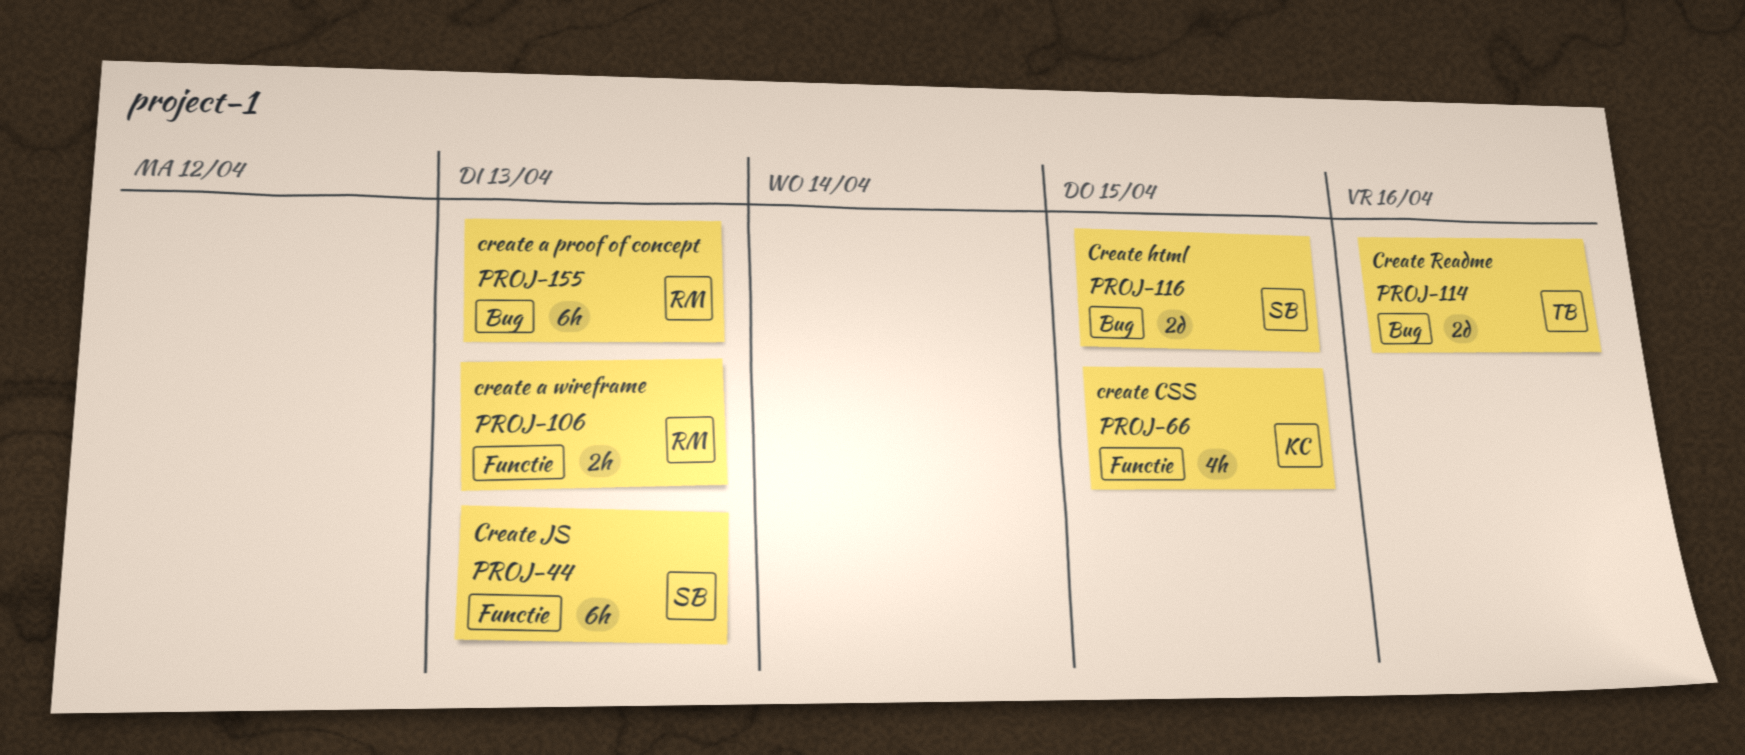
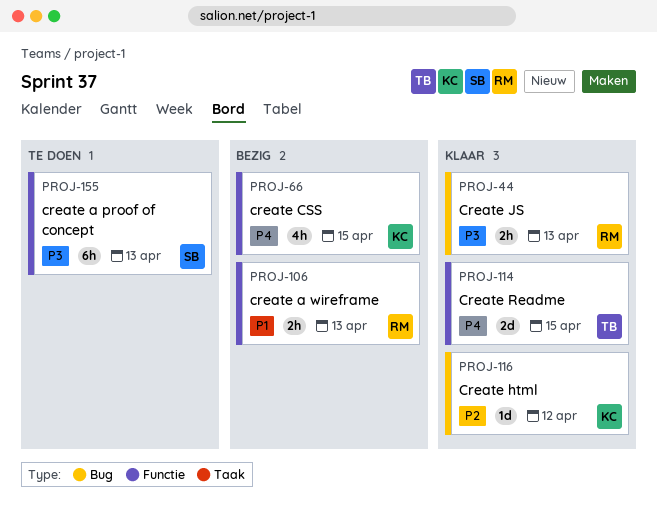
PROJ-44, owner: SB -> RM
PROJ-44, label: Functie -> Bug
PROJ-44, estimate: 6h -> 2h
PROJ-114, label: Bug -> Functie
PROJ-114, due: Apr 16 -> Apr 15
PROJ-116, owner: SB -> KC
PROJ-116, estimate: 2d -> 1d
PROJ-116, due: Apr 15 -> Apr 12
PROJ-155, owner: RM -> SB
PROJ-155, label: Bug -> Functie

